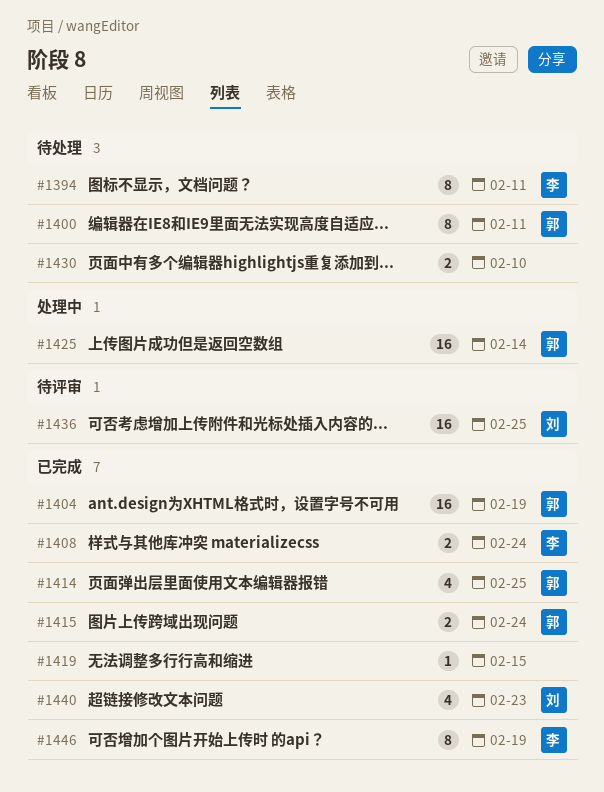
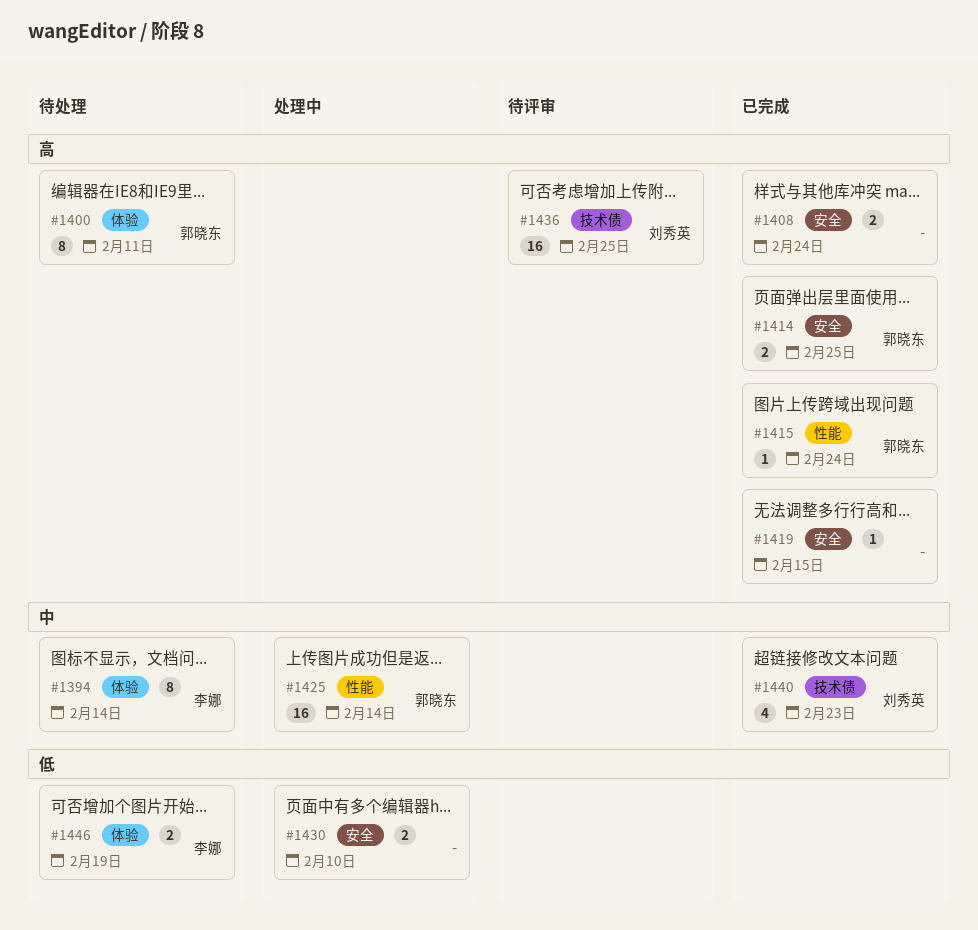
#1394, due: Feb 11 -> Feb 14
#1404: present -> none
#1408, owner: 李娜 -> none
#1414, estimate: 4 -> 2
#1415, estimate: 2 -> 1
#1430, status: 待处理 -> 处理中
#1446, status: 已完成 -> 待处理
#1446, estimate: 8 -> 2

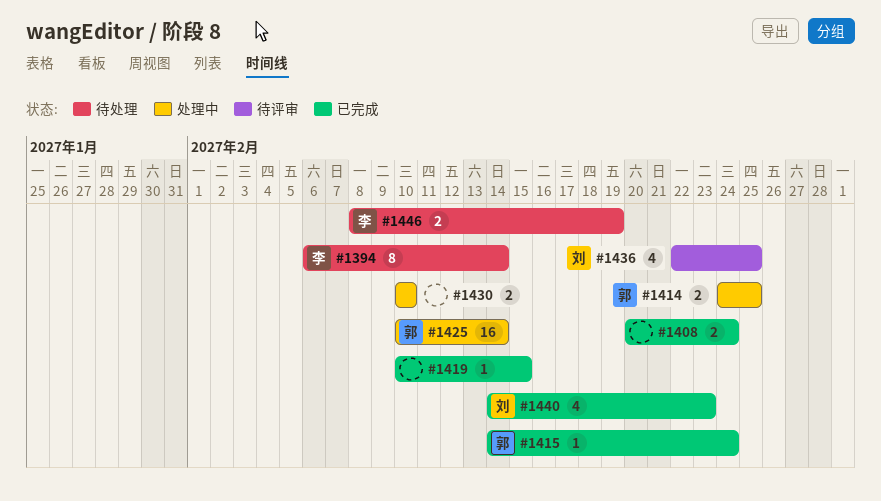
#1400: present -> none
#1414, status: 已完成 -> 处理中
#1436, estimate: 16 -> 4

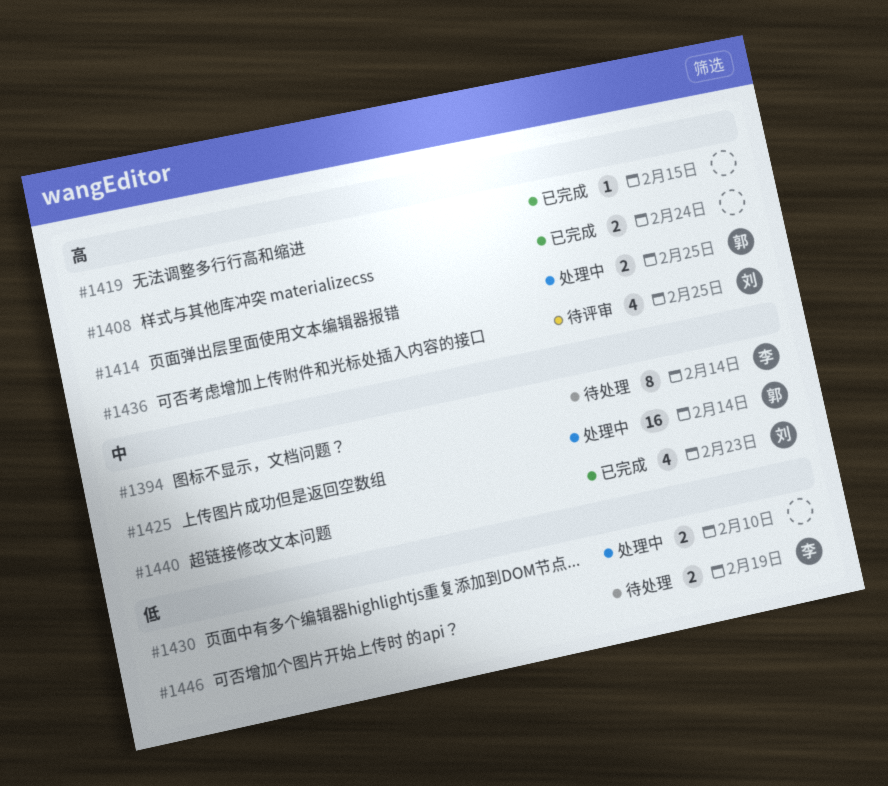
#1415: present -> none

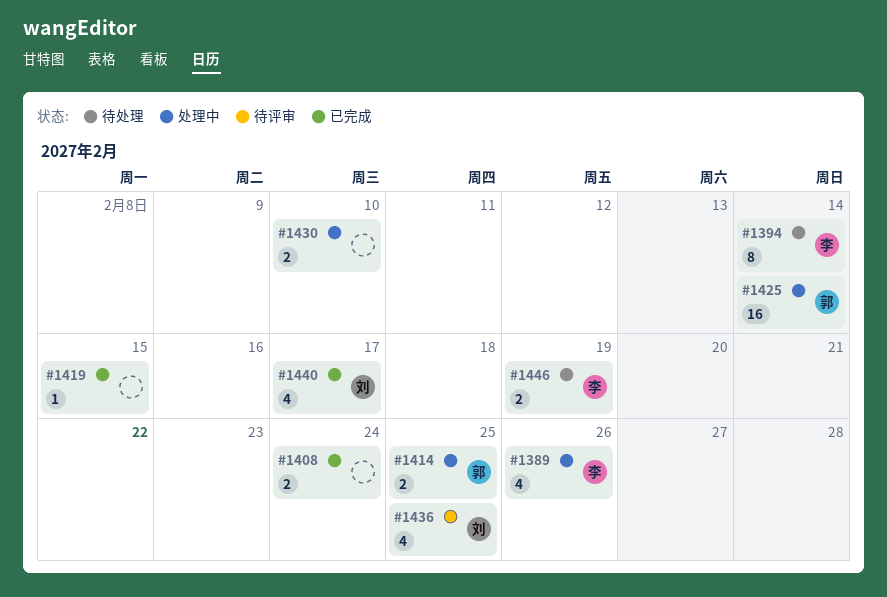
#1389: none -> present
#1440, due: Feb 23 -> Feb 17

